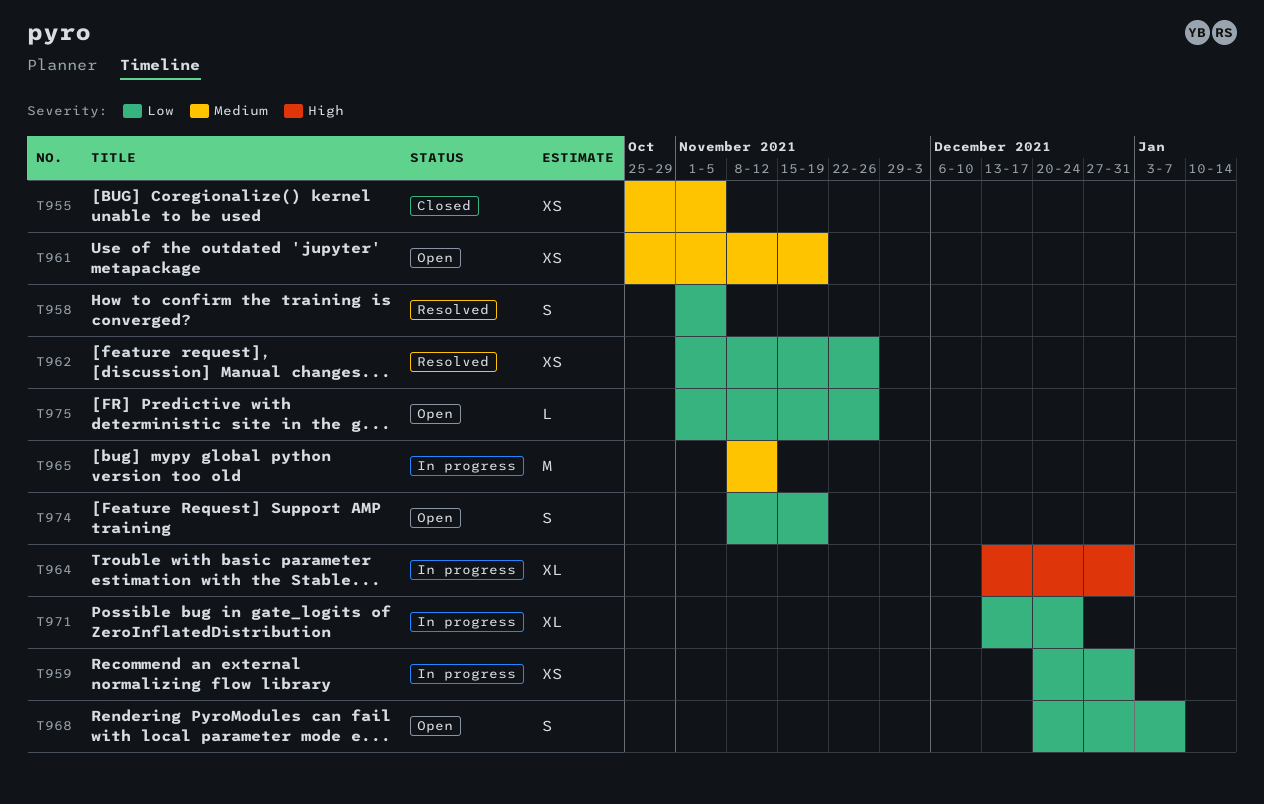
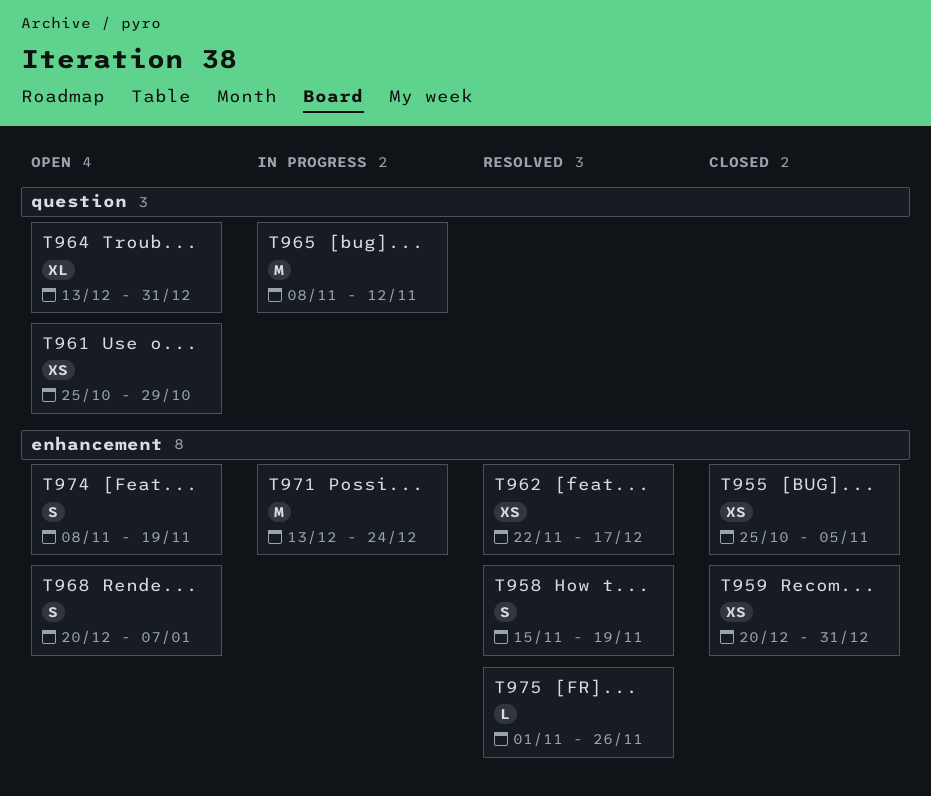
T958, start: Nov 1 -> Nov 15
T958, due: Nov 5 -> Nov 19
T959, status: In progress -> Closed
T961, due: Nov 19 -> Oct 29
T962, start: Nov 1 -> Nov 22
T962, due: Nov 26 -> Dec 17
T964, status: In progress -> Open
T971, estimate: XL -> M
T975, status: Open -> Resolved

